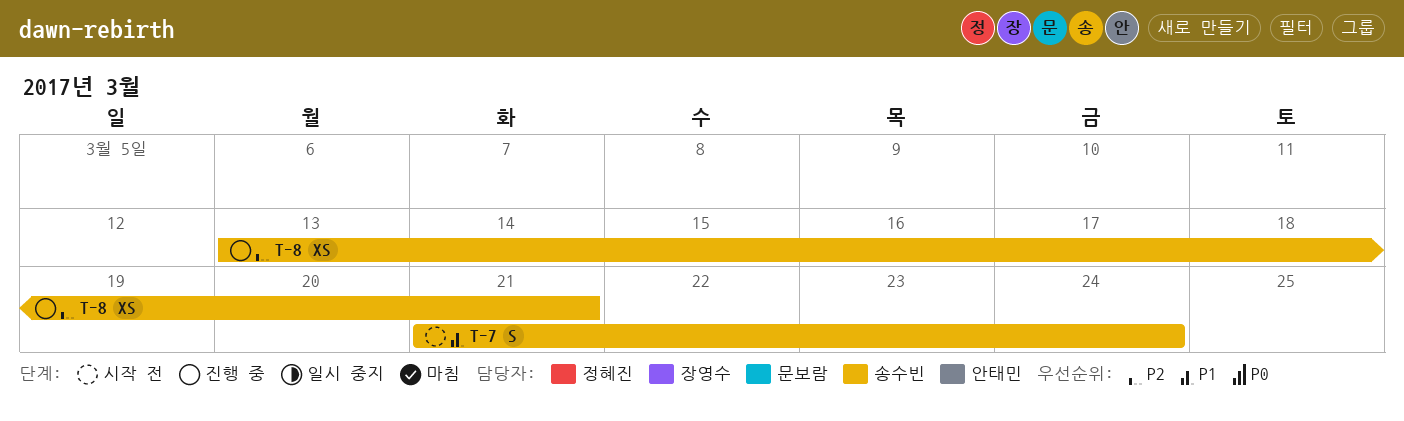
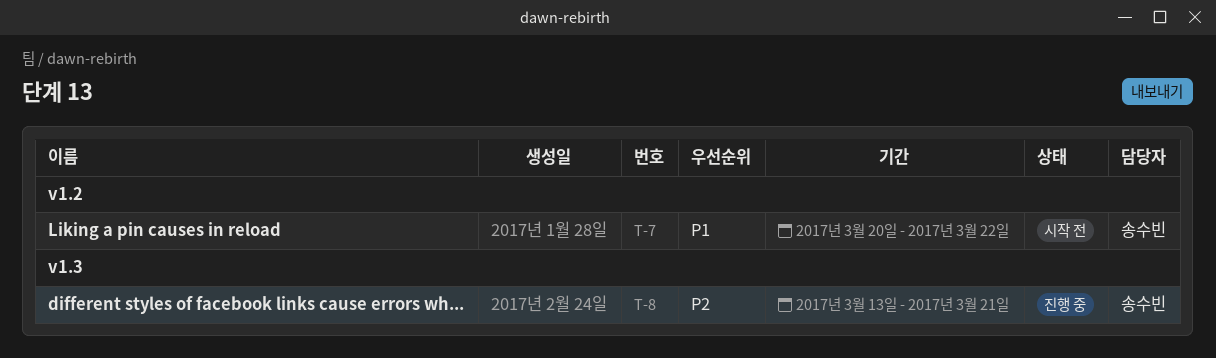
T-7, start: Mar 21 -> Mar 20
T-7, due: Mar 24 -> Mar 22

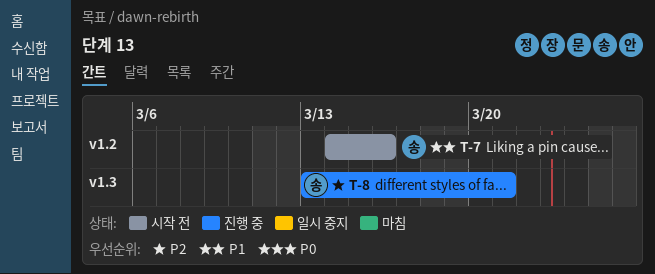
T-7, start: Mar 20 -> Mar 14
T-7, due: Mar 22 -> Mar 16

